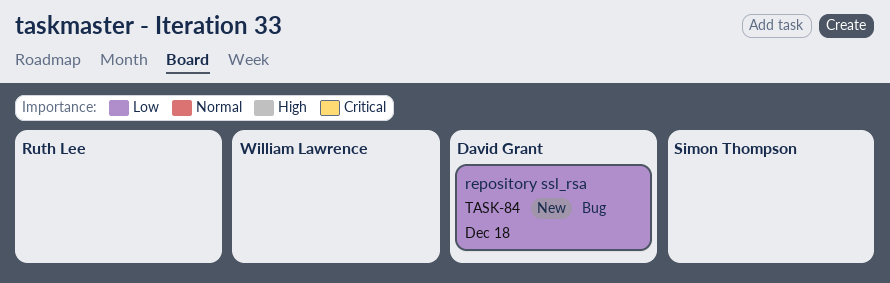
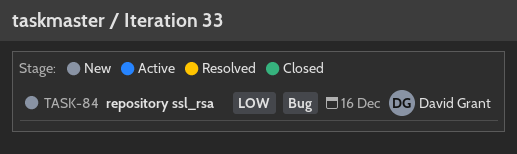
TASK-84, due: Dec 18 -> Dec 16

